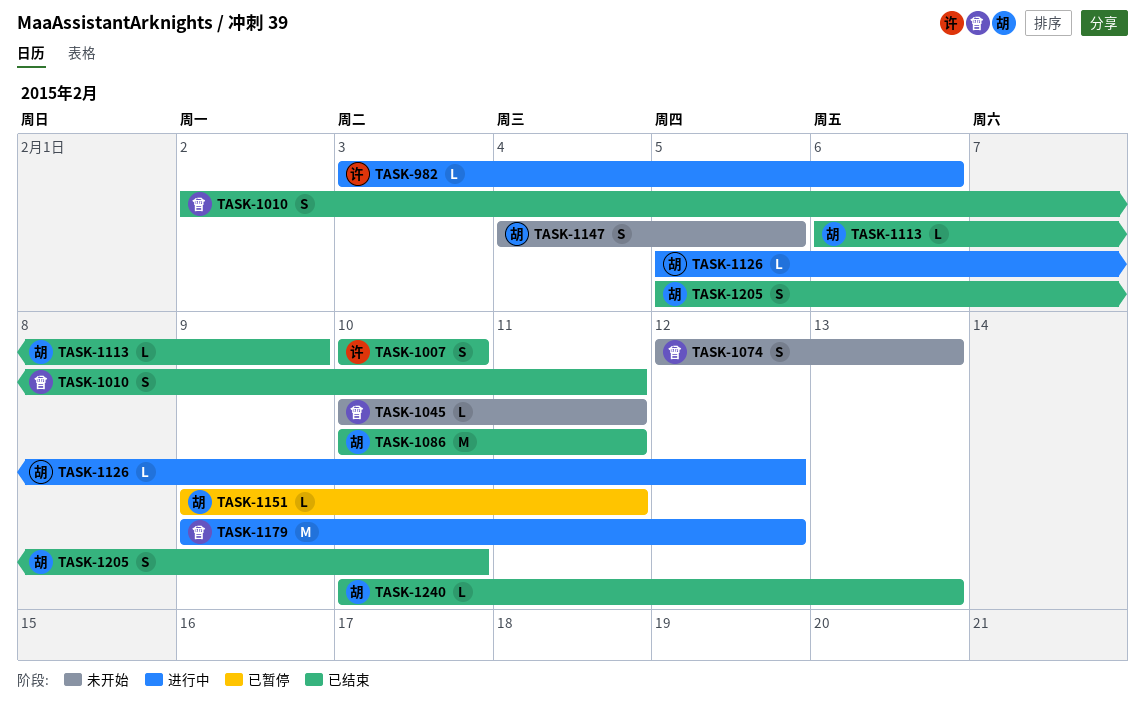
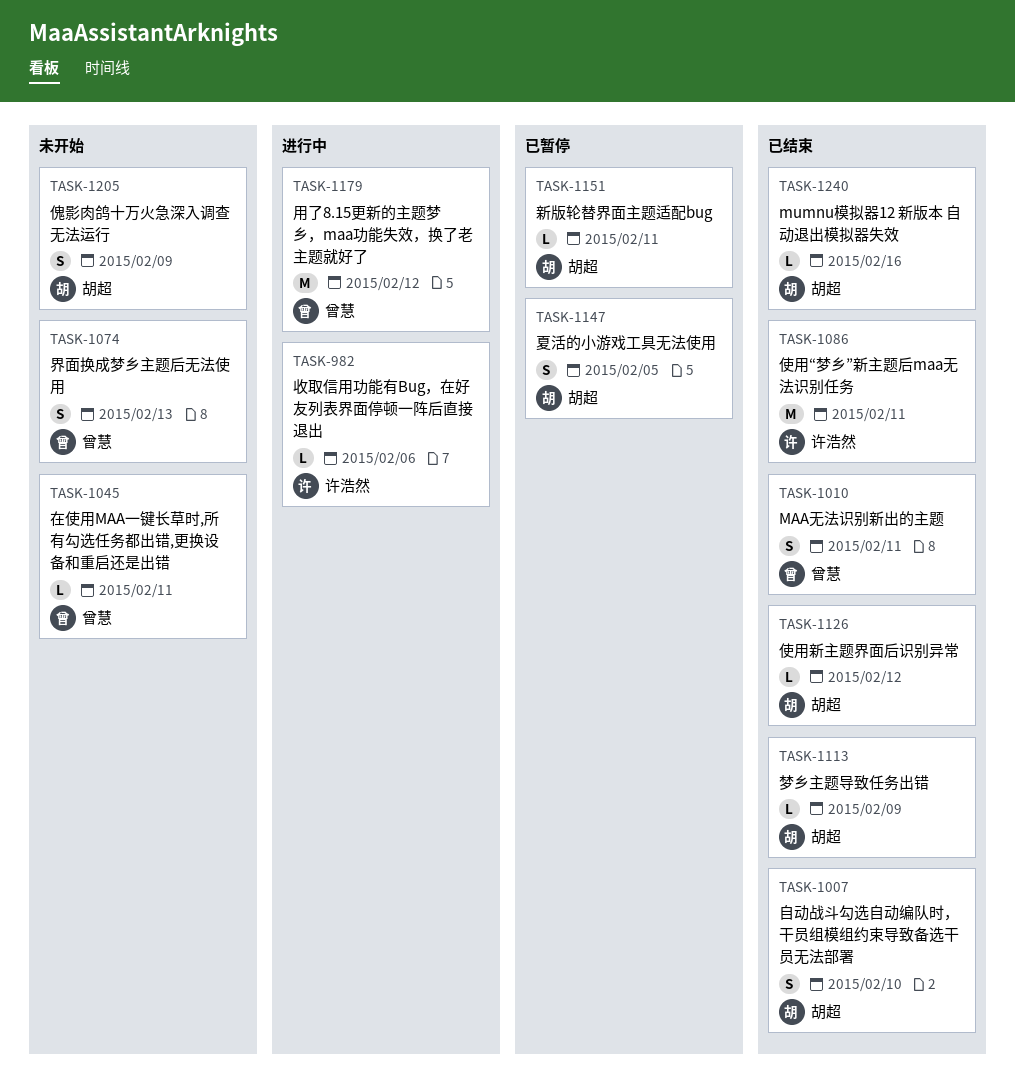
TASK-1007, owner: 许浩然 -> 胡超
TASK-1086, owner: 胡超 -> 许浩然
TASK-1126, status: 进行中 -> 已结束
TASK-1147, status: 未开始 -> 已暂停
TASK-1205, status: 已结束 -> 未开始
TASK-1205, due: Feb 10 -> Feb 9
TASK-1240, due: Feb 13 -> Feb 16

